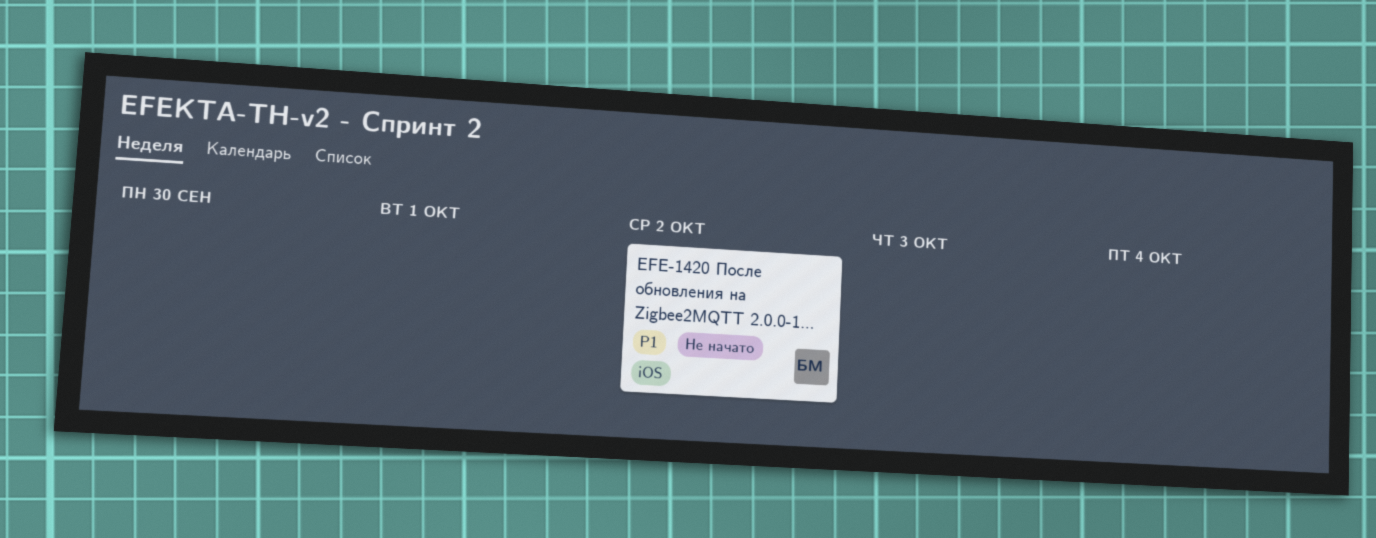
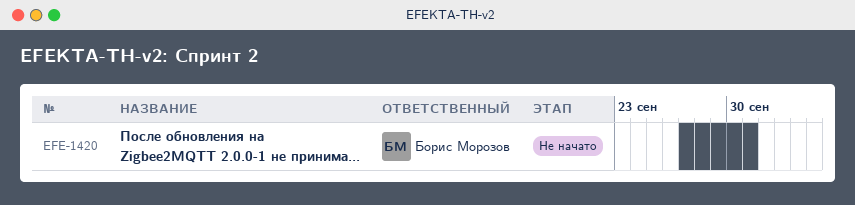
EFE-1420, due: Oct 2 -> Oct 1

